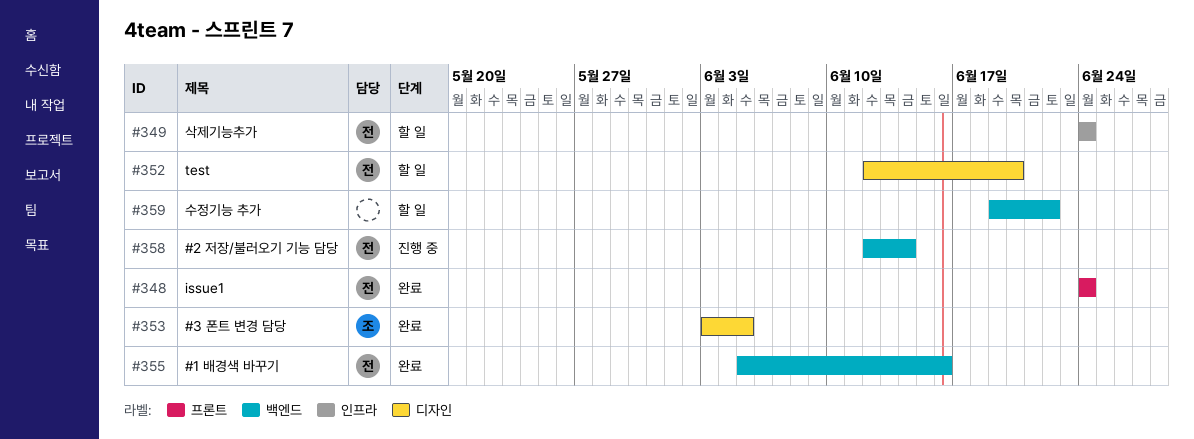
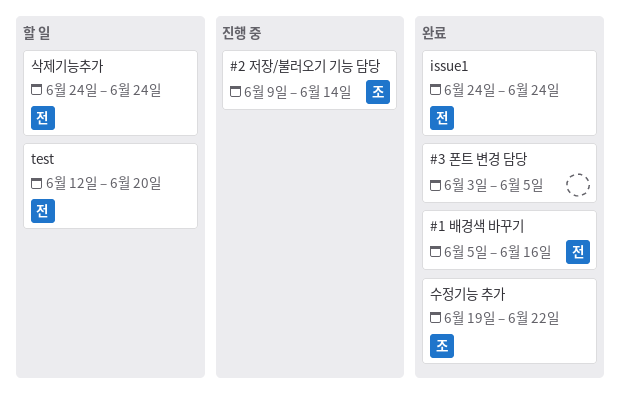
#2 저장/불러오기 기능 담당, owner: 전 -> 조
#2 저장/불러오기 기능 담당, start: Jun 12 -> Jun 9
#3 폰트 변경 담당, owner: 조 -> none
수정기능 추가, status: 할 일 -> 완료
수정기능 추가, owner: none -> 조

